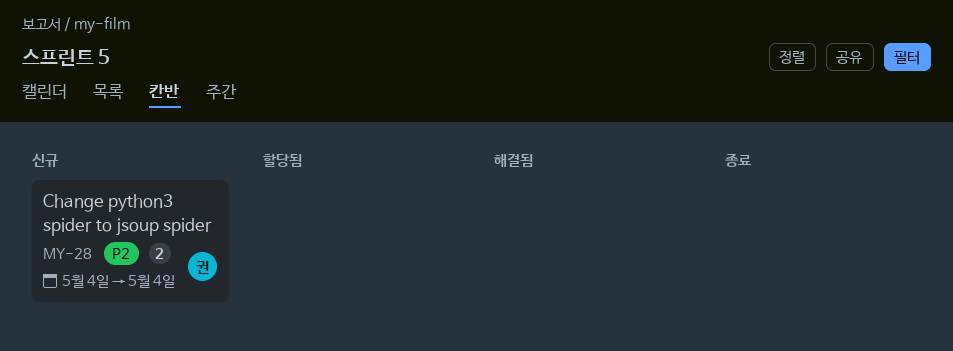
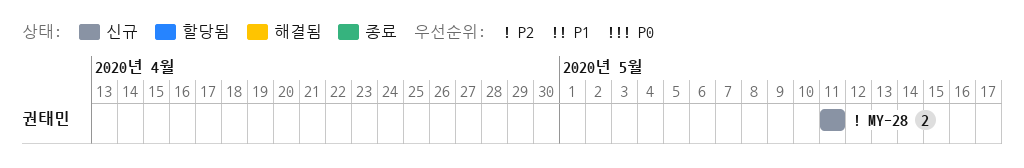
MY-28, start: May 4 -> May 11
MY-28, due: May 4 -> May 11

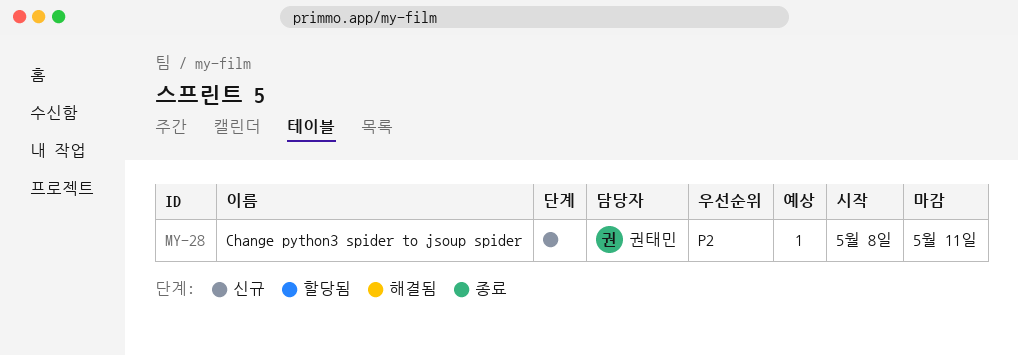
MY-28, estimate: 2 -> 1
MY-28, start: May 11 -> May 8

